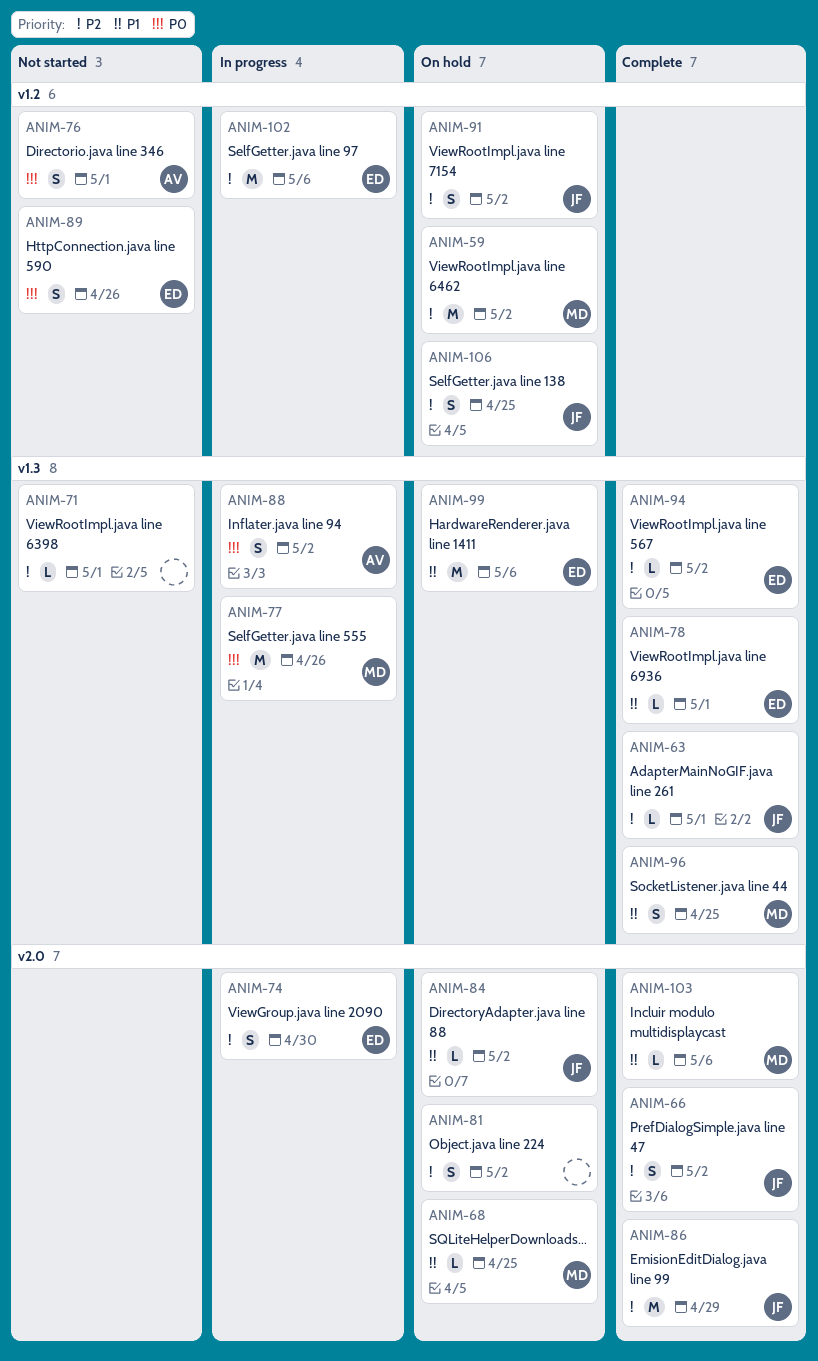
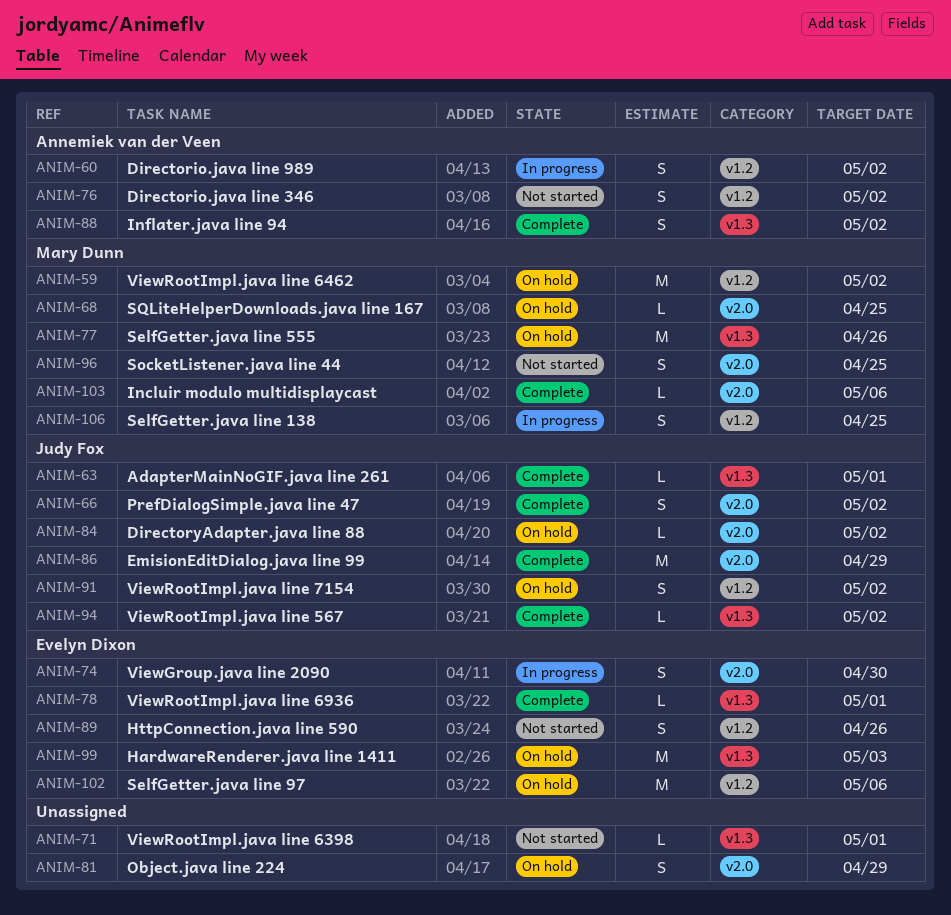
ANIM-60: none -> present
ANIM-76, due: May 1 -> May 2
ANIM-77, status: In progress -> On hold
ANIM-81, due: May 2 -> Apr 29
ANIM-88, status: In progress -> Complete
ANIM-94, owner: Evelyn Dixon -> Judy Fox
ANIM-96, status: Complete -> Not started
ANIM-96, label: v1.3 -> v2.0
ANIM-99, due: May 6 -> May 3
ANIM-102, status: In progress -> On hold
ANIM-106, status: On hold -> In progress
ANIM-106, owner: Judy Fox -> Mary Dunn

